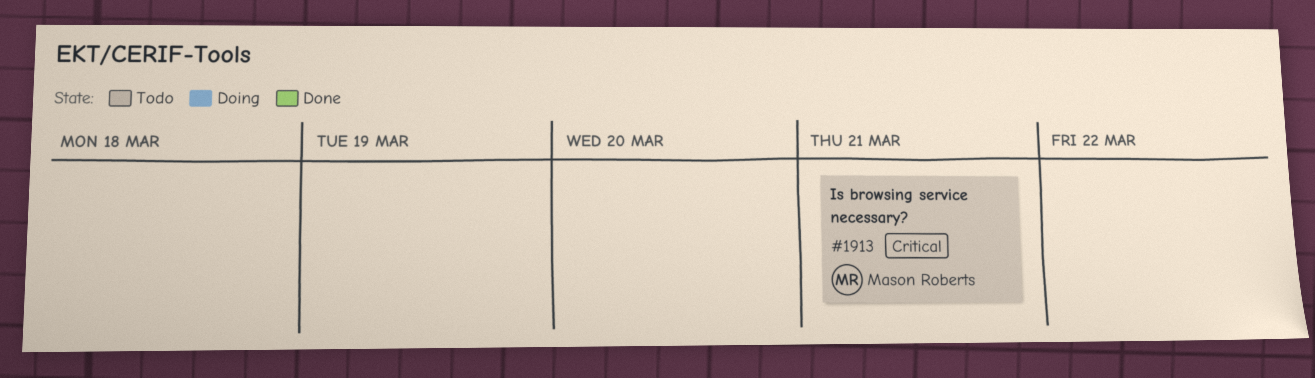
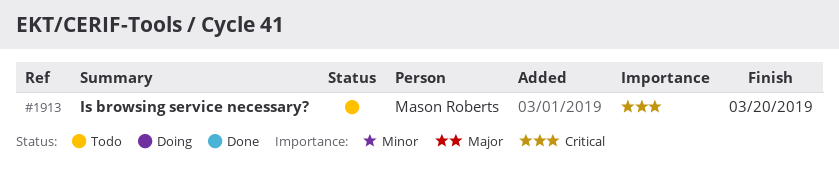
#1913, due: Mar 21 -> Mar 20

